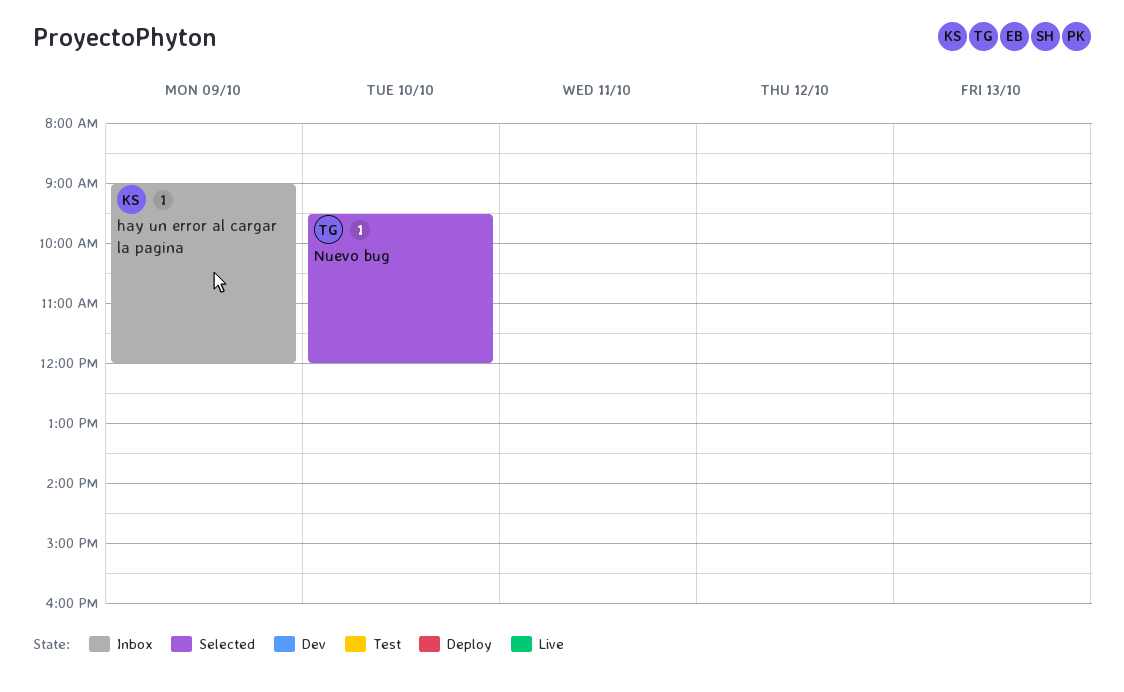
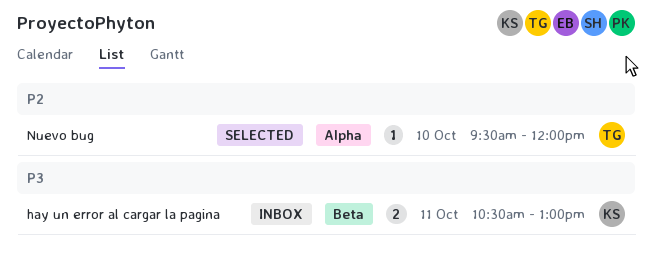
hay un error al cargar la pagina, estimate: 1 -> 2
hay un error al cargar la pagina, day: Oct 9 -> Oct 11
hay un error al cargar la pagina, begins: 09:00 -> 10:30
hay un error al cargar la pagina, ends: 12:00 -> 13:00

